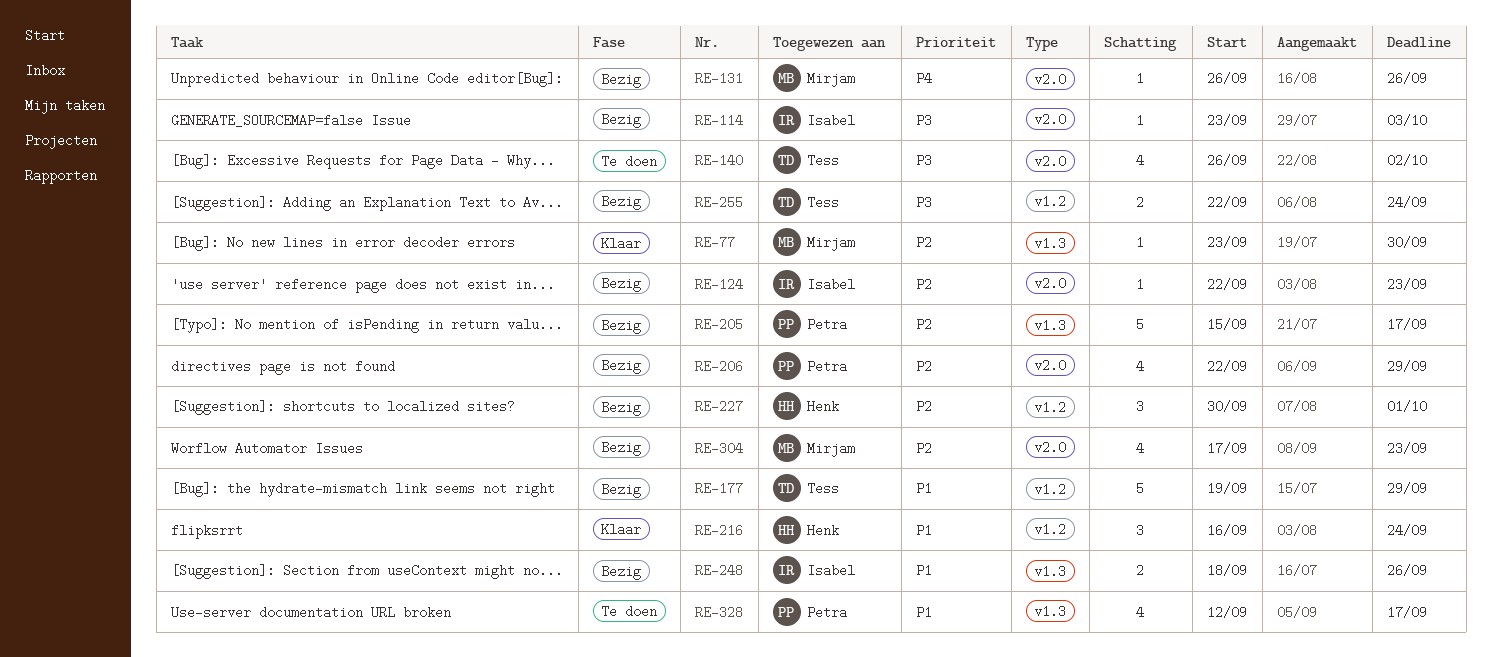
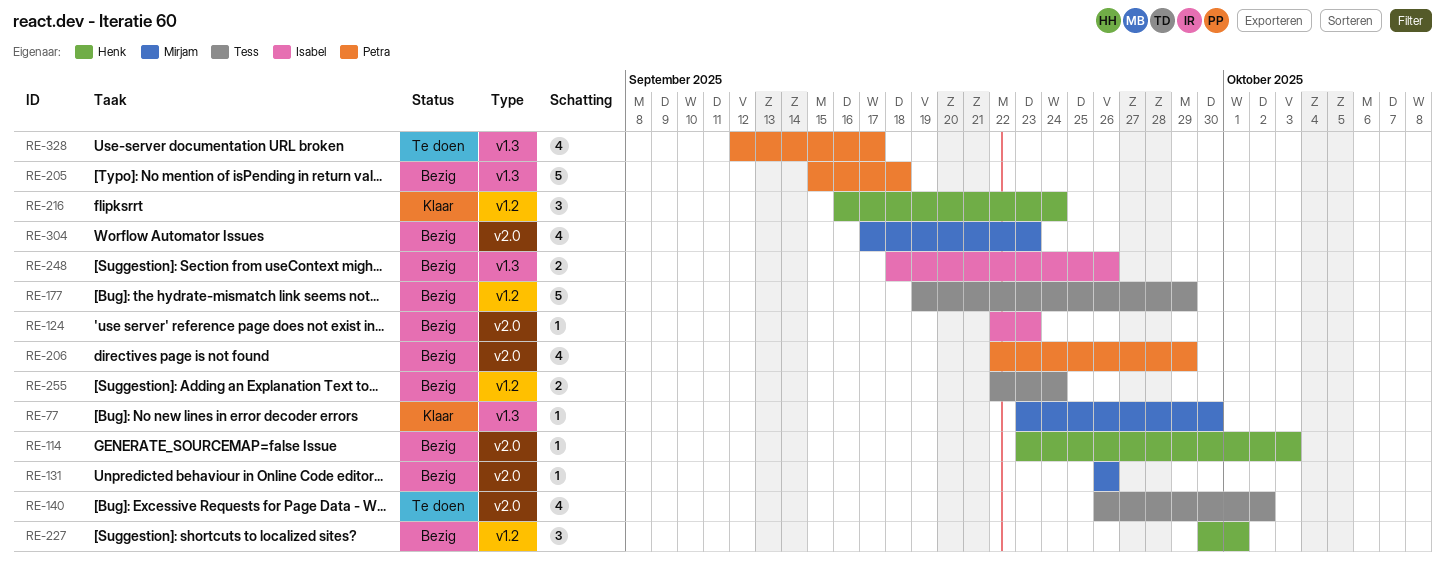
RE-114, owner: Isabel -> Henk
RE-205, due: Sep 17 -> Sep 18

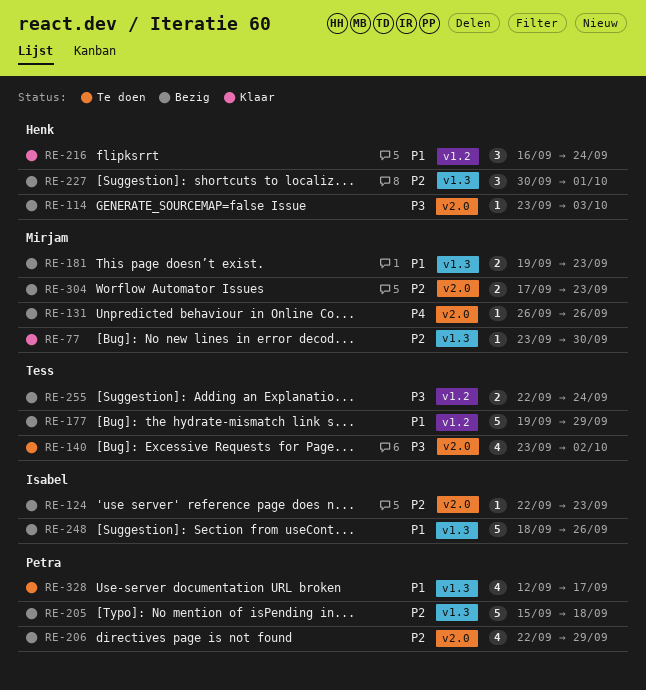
RE-140, start: Sep 26 -> Sep 23
RE-181: none -> present
RE-227, label: v1.2 -> v1.3
RE-248, estimate: 2 -> 5
RE-304, estimate: 4 -> 2

